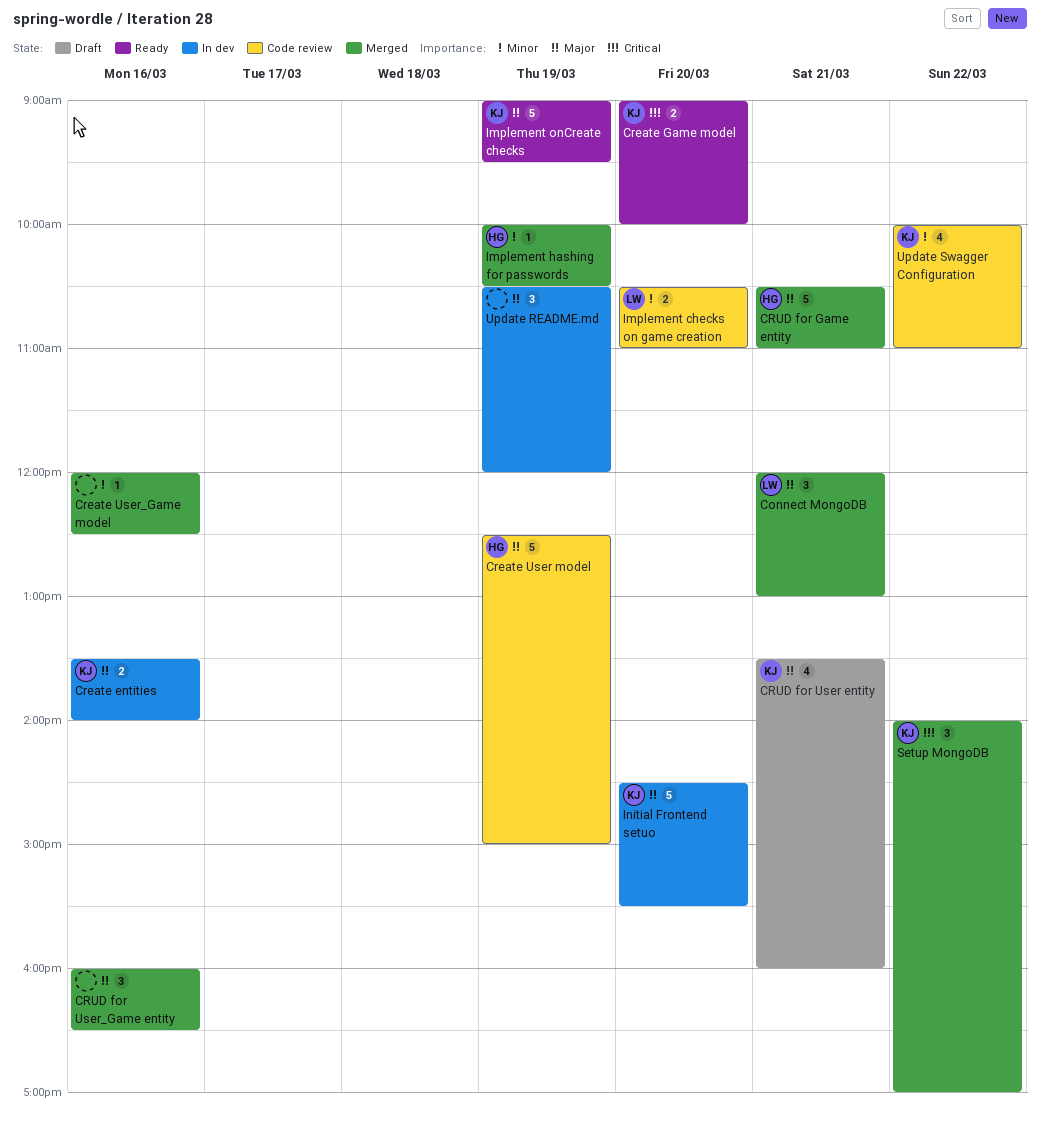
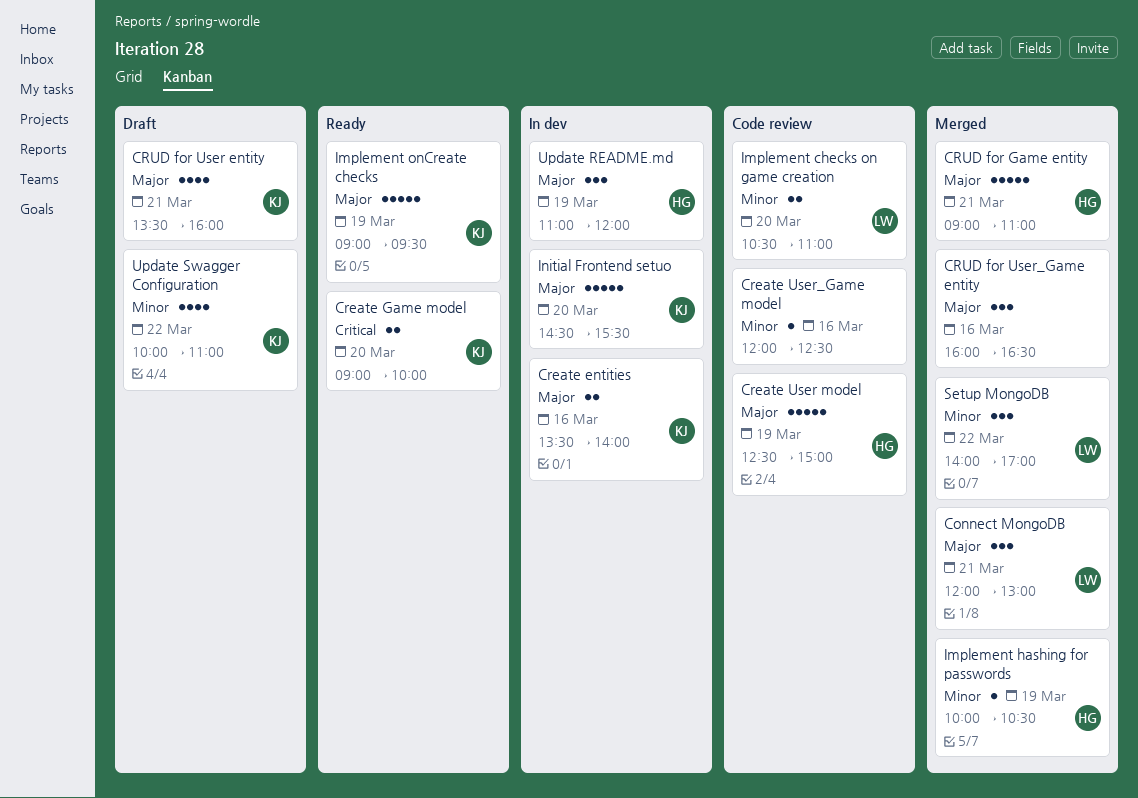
Create User_Game model, status: Merged -> Code review
CRUD for Game entity, begins: 10:30 -> 09:00
Setup MongoDB, owner: KJ -> LW
Setup MongoDB, priority: Critical -> Minor
Update README.md, owner: none -> HG
Update README.md, begins: 10:30 -> 11:00
Update Swagger Configuration, status: Code review -> Draft

